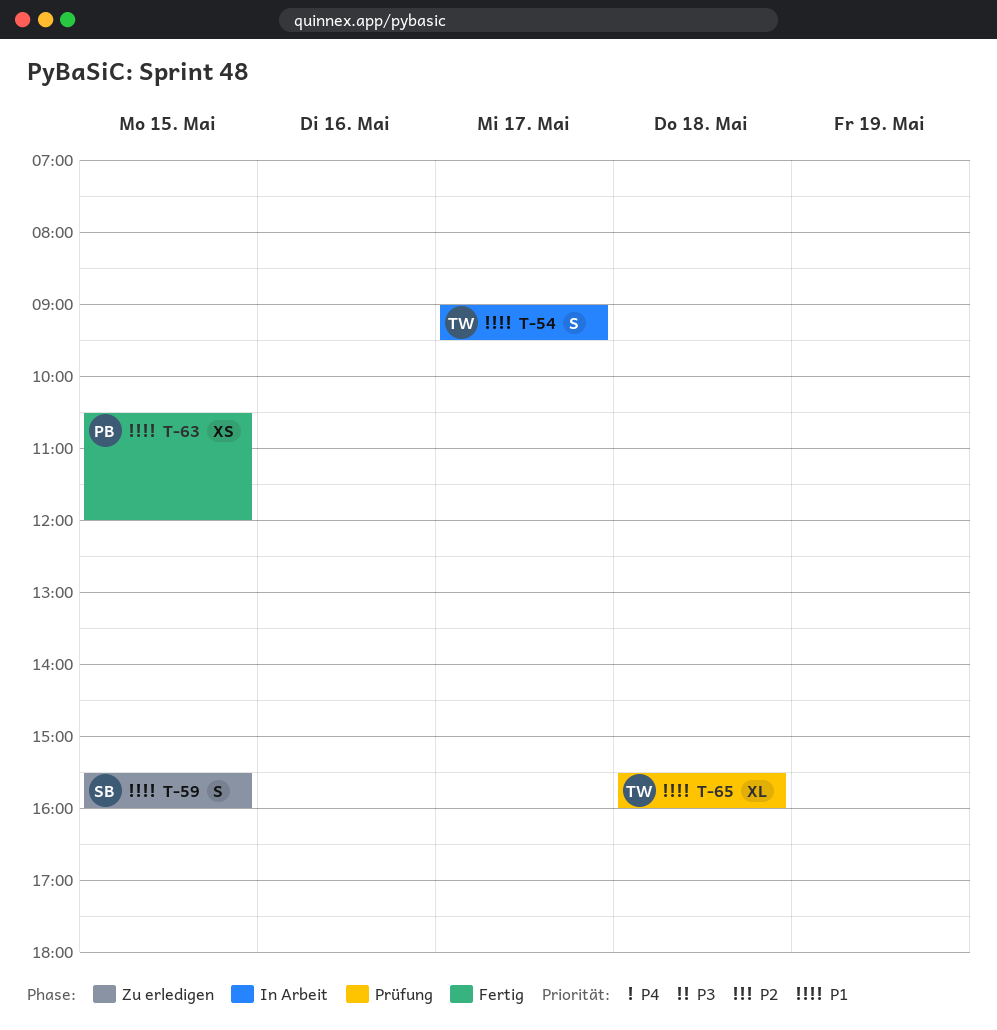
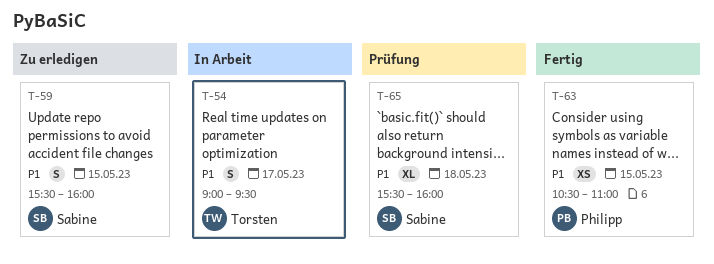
T-63, ends: 12:00 -> 11:00
T-65, owner: Torsten -> Sabine

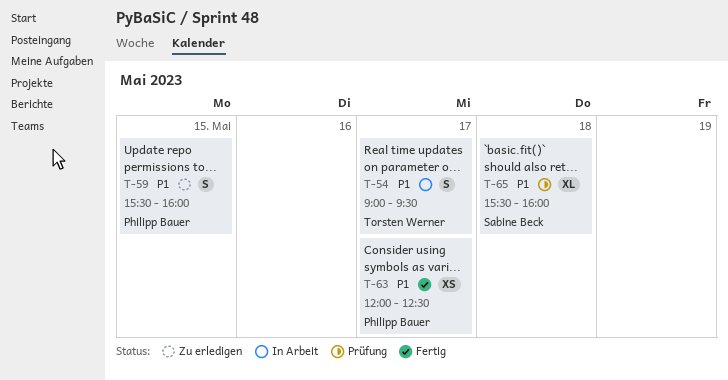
T-59, owner: Sabine Beck -> Philipp Bauer
T-63, day: May 15 -> May 17
T-63, begins: 10:30 -> 12:00
T-63, ends: 11:00 -> 12:30

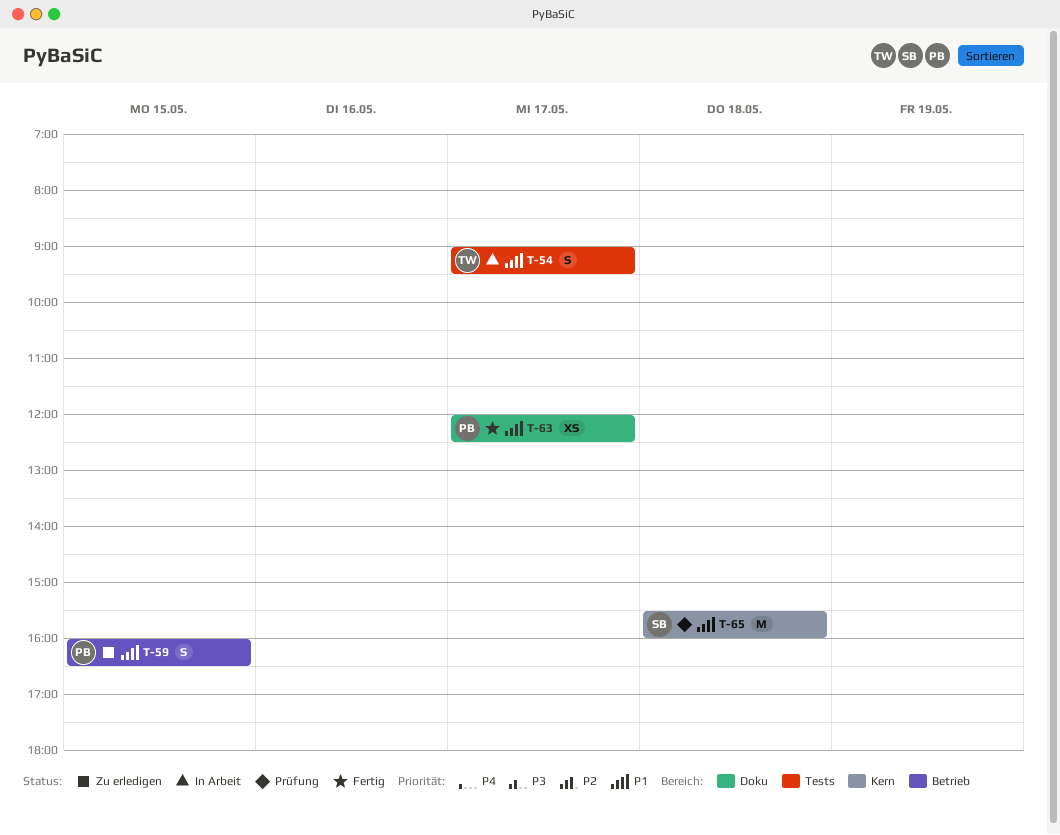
T-59, begins: 15:30 -> 16:00
T-59, ends: 16:00 -> 16:30
T-65, estimate: XL -> M

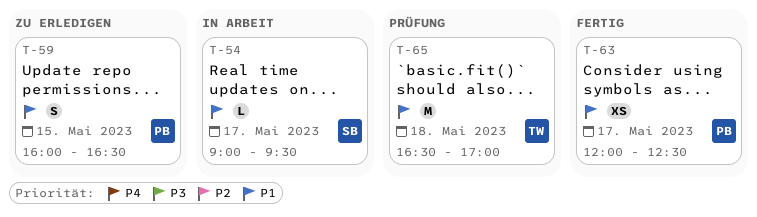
T-54, owner: TW -> SB
T-54, estimate: S -> L
T-65, owner: SB -> TW
T-65, begins: 15:30 -> 16:30
T-65, ends: 16:00 -> 17:00

